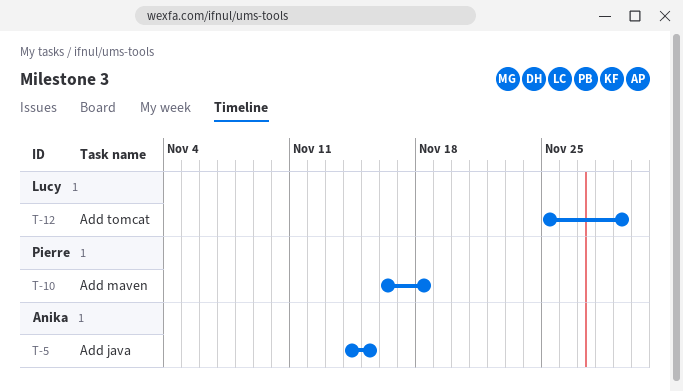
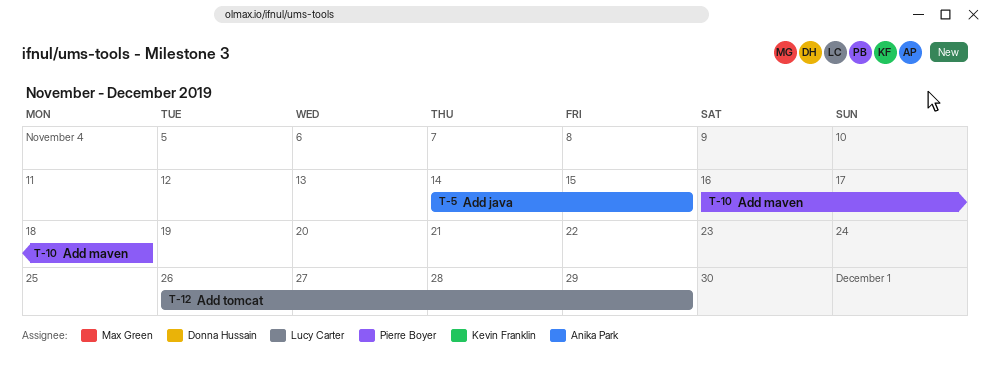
T-12, start: Nov 25 -> Nov 26

